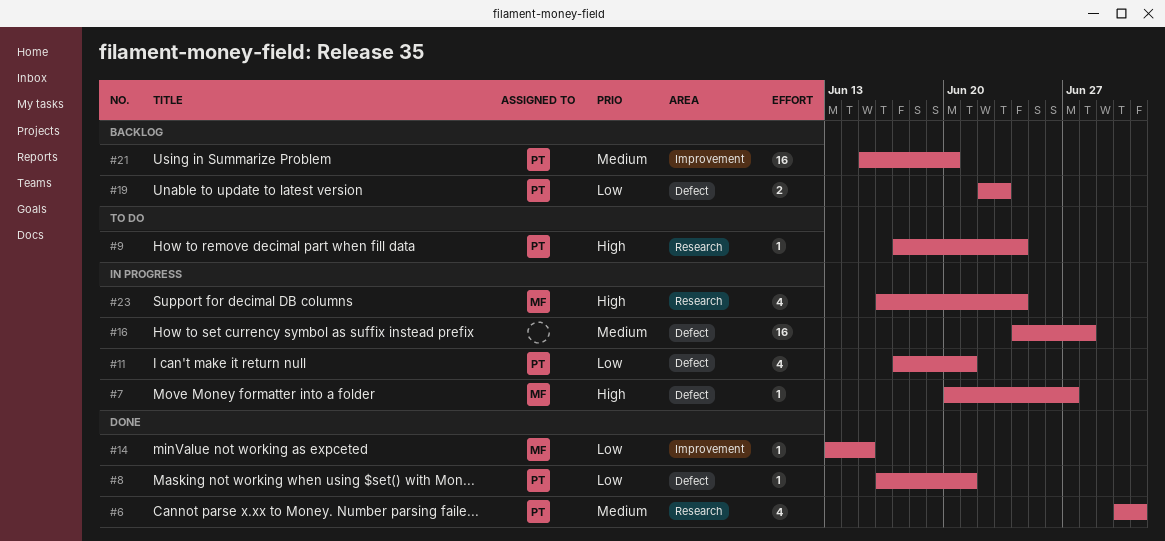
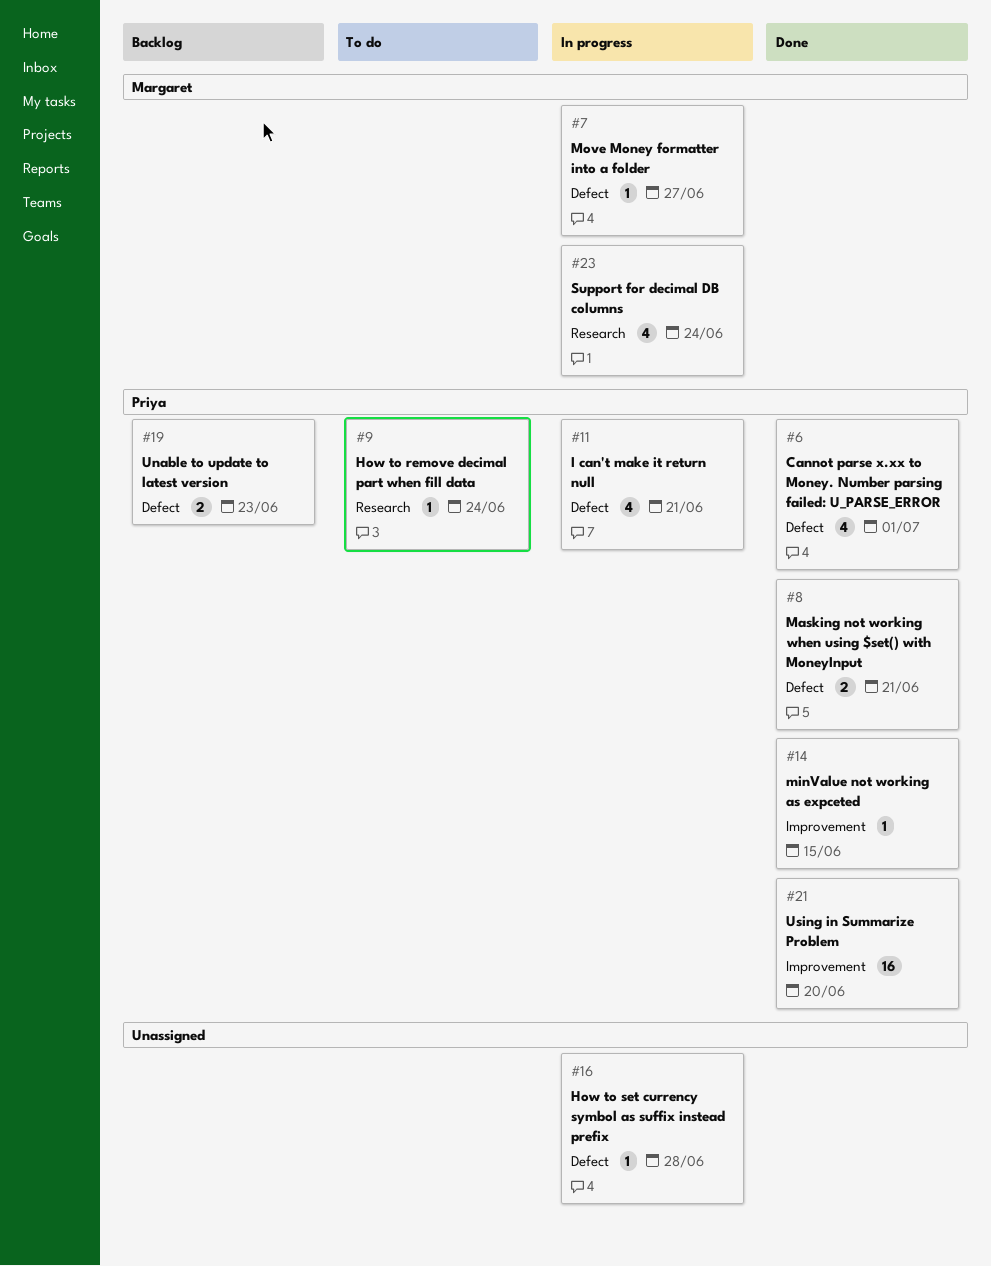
#6, label: Research -> Defect
#8, estimate: 1 -> 2
#14, owner: Margaret -> Priya
#16, estimate: 16 -> 1
#21, status: Backlog -> Done

